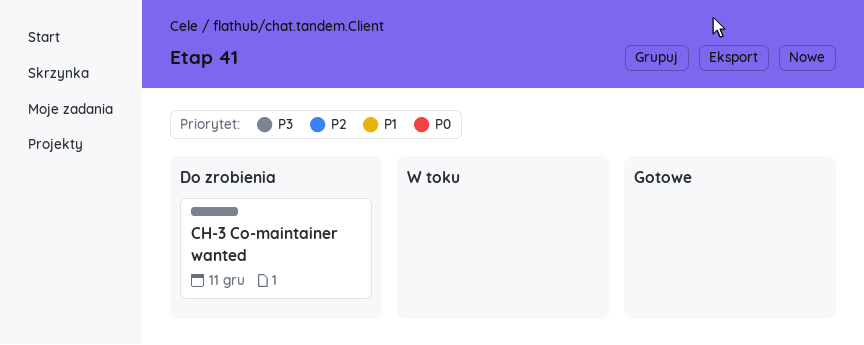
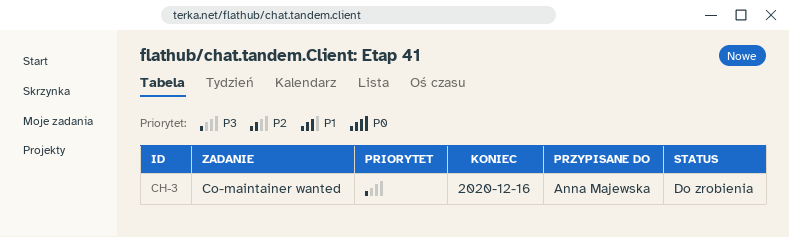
CH-3, due: Dec 11 -> Dec 16

